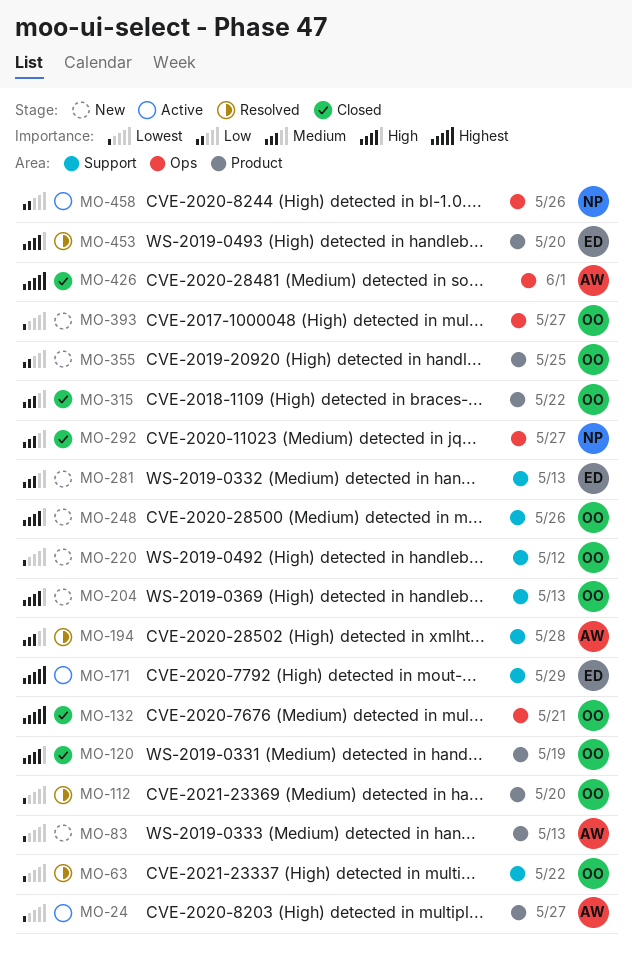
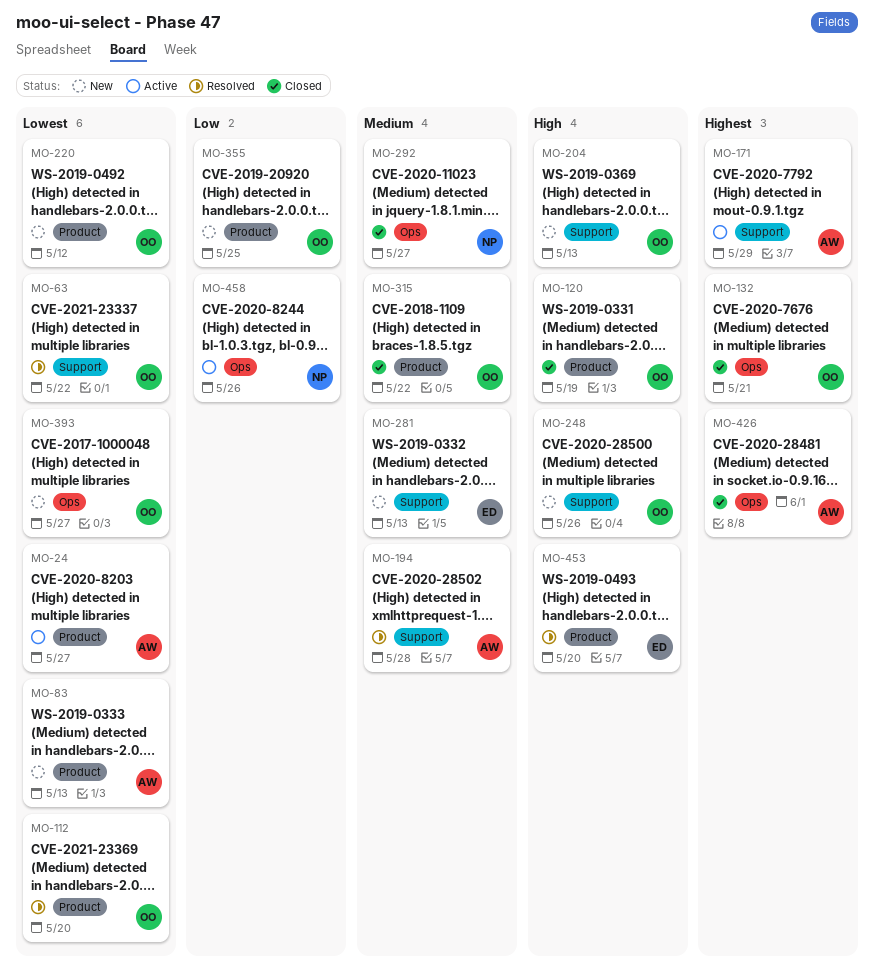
MO-171, owner: ED -> AW
MO-220, label: Support -> Product

